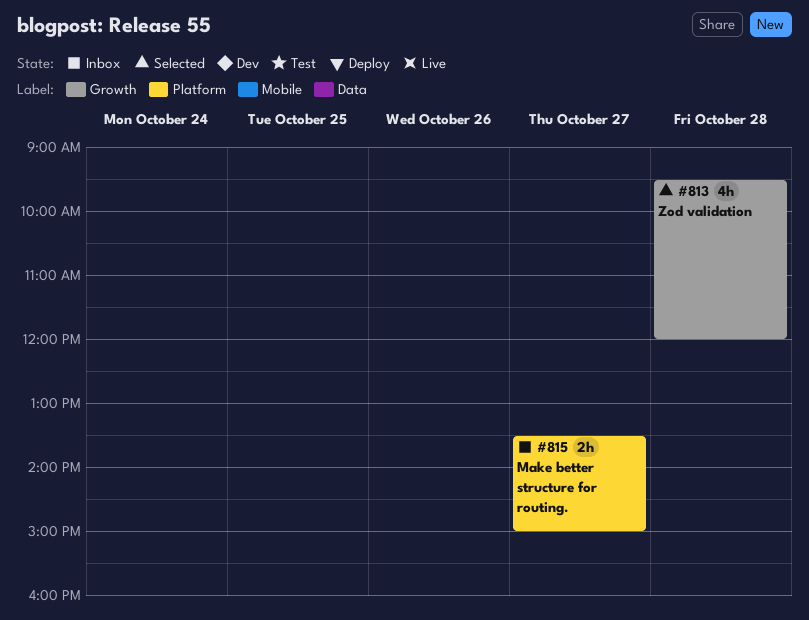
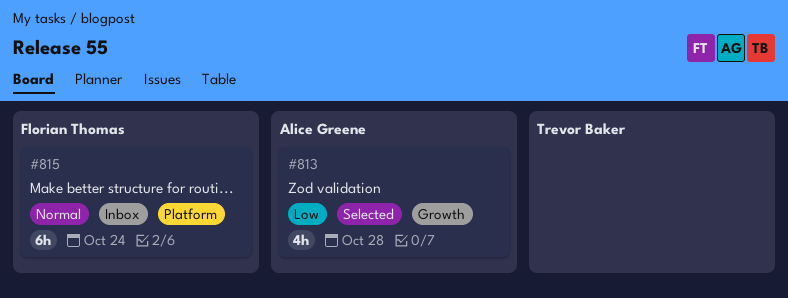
#815, estimate: 2h -> 6h
#815, day: Oct 27 -> Oct 24

